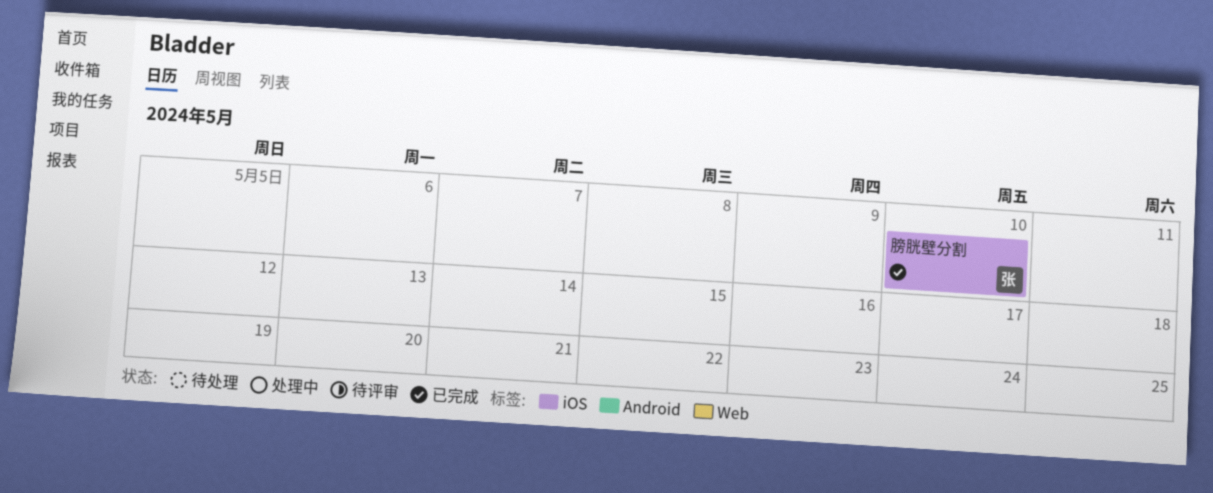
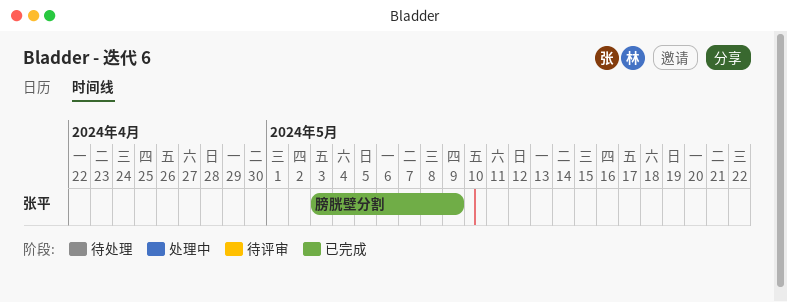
膀胱壁分割, due: May 10 -> May 9

